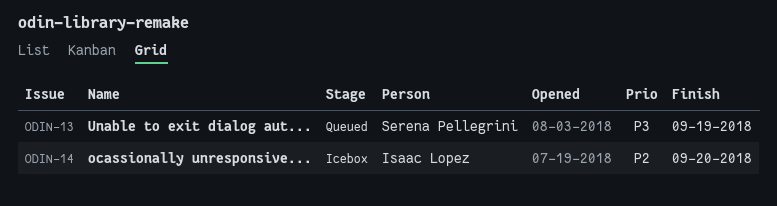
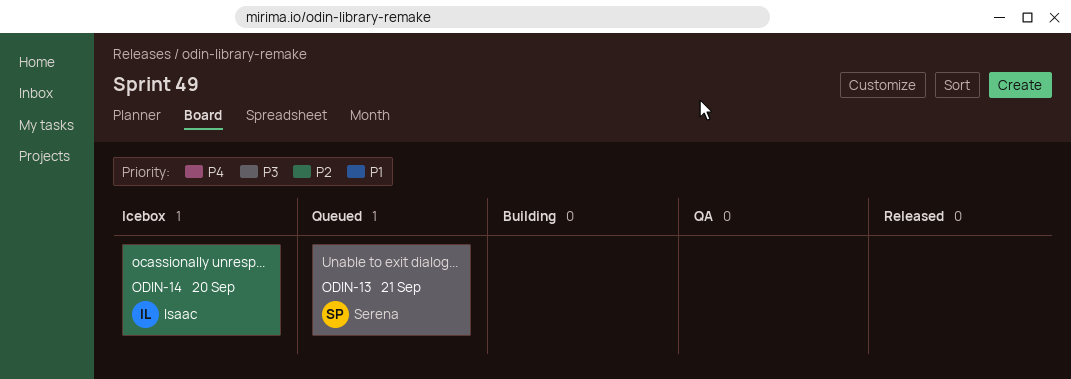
ODIN-13, due: Sep 19 -> Sep 21

